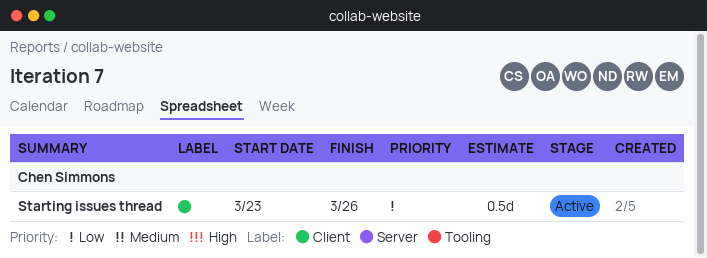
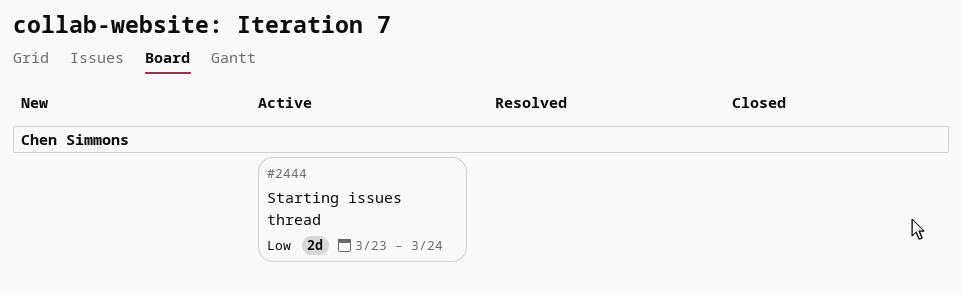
Starting issues thread, estimate: 0.5d -> 2d
Starting issues thread, due: Mar 26 -> Mar 24

